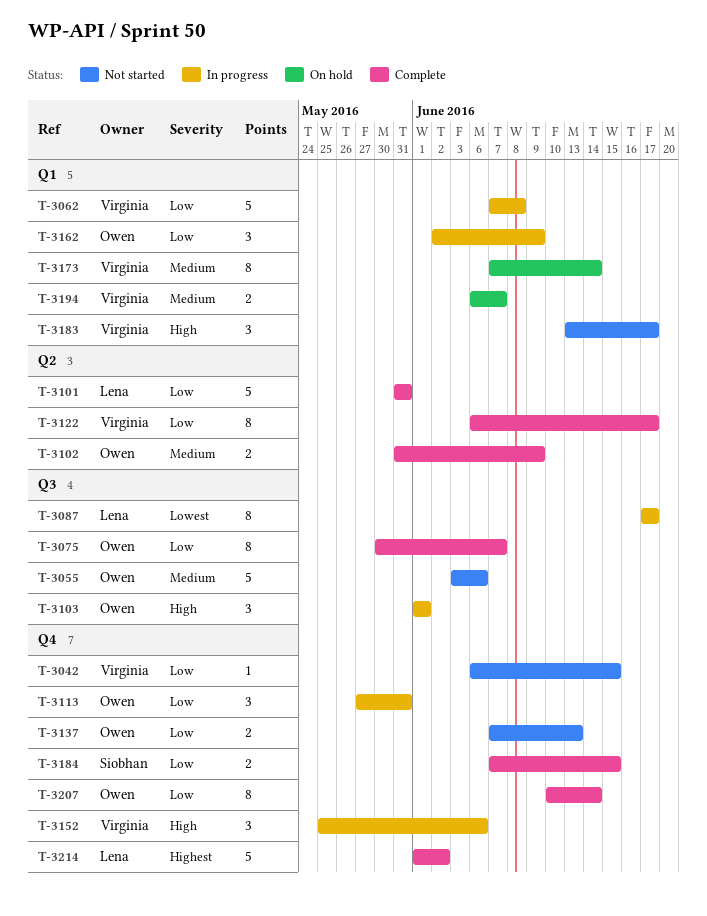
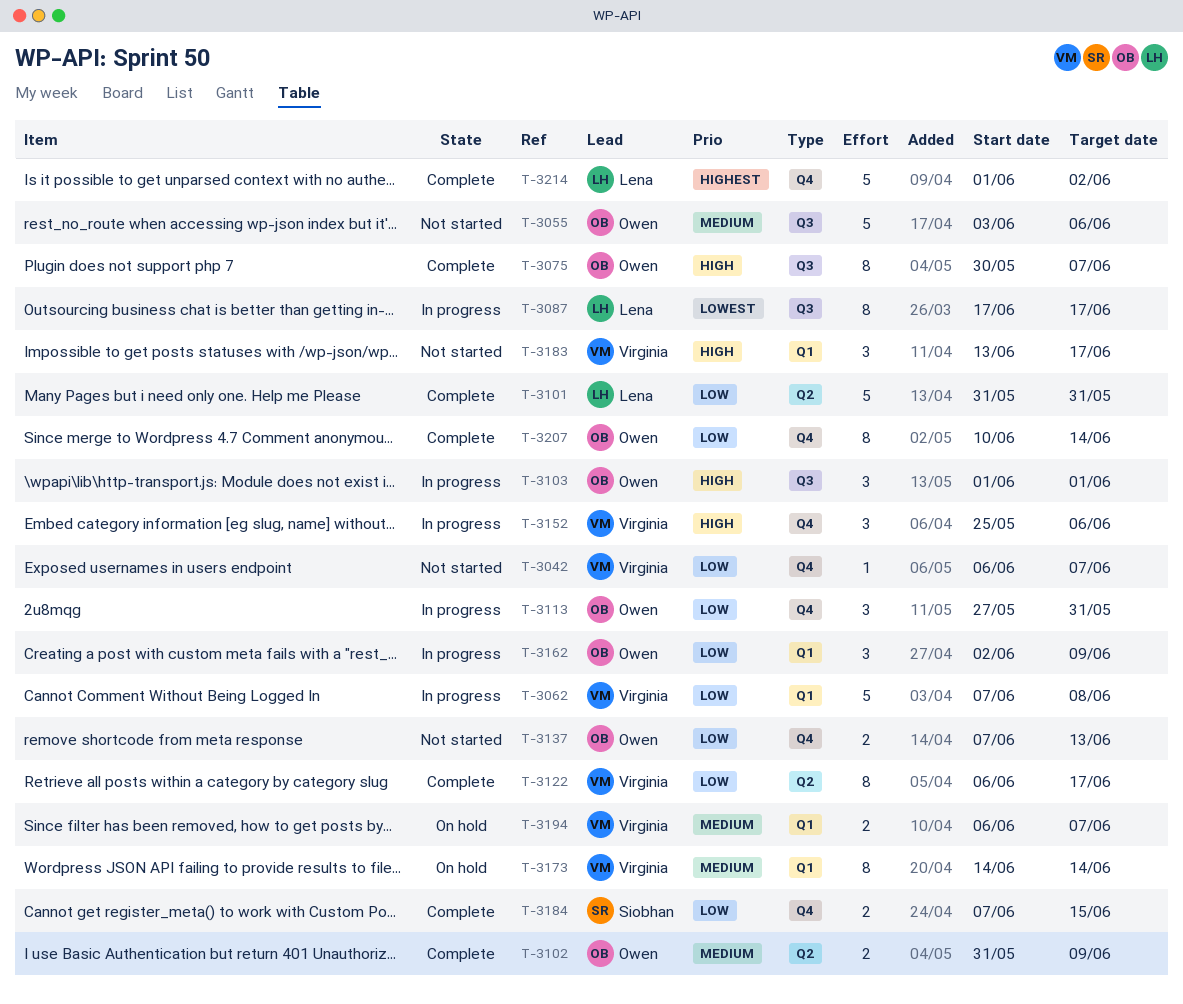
T-3042, due: Jun 15 -> Jun 7
T-3075, priority: Low -> High
T-3173, start: Jun 7 -> Jun 14

